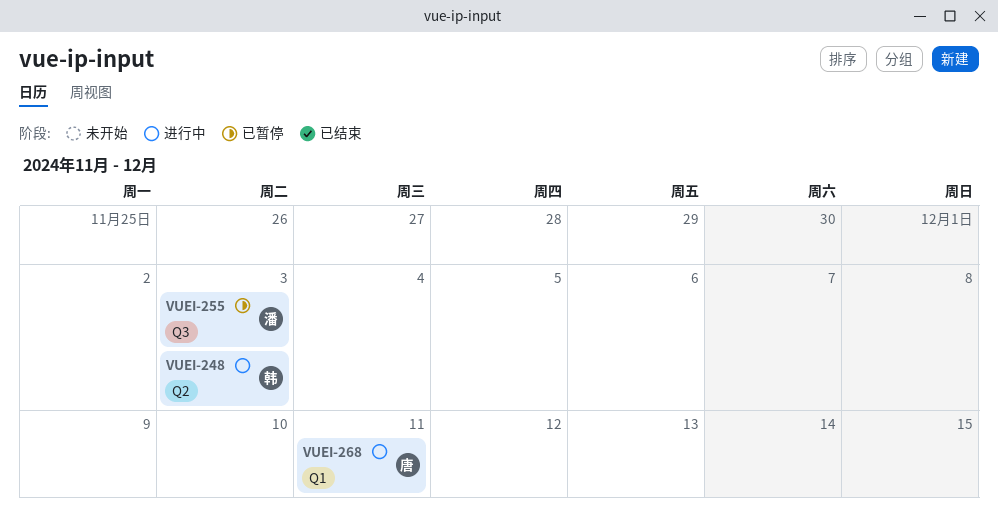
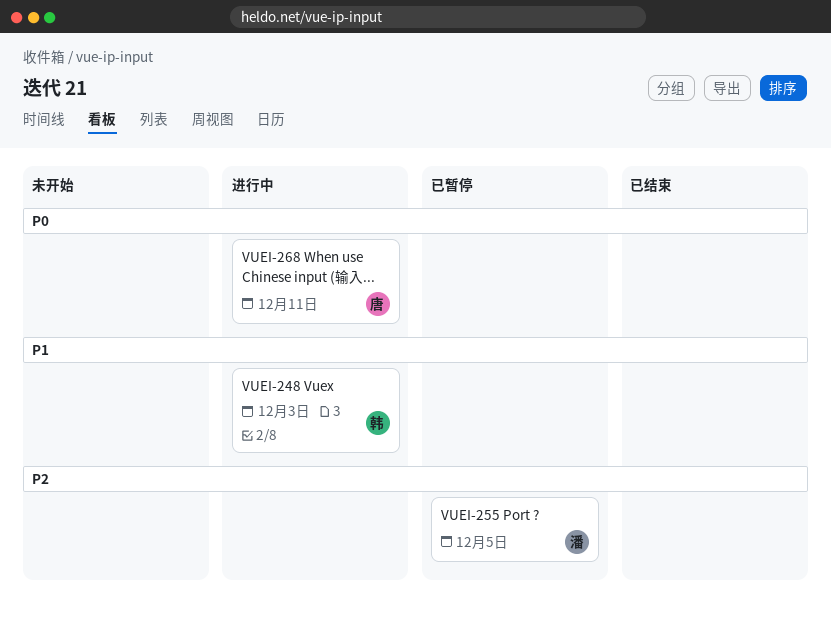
VUEI-255, due: Dec 3 -> Dec 5

